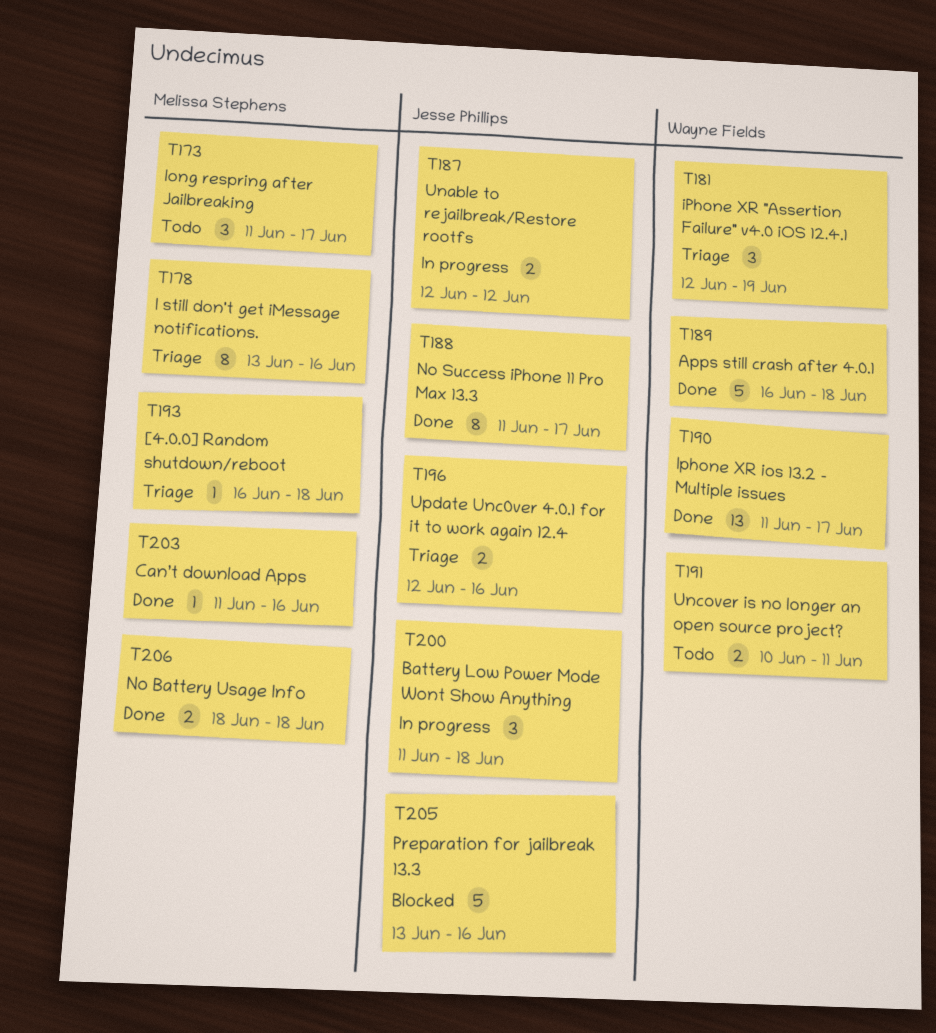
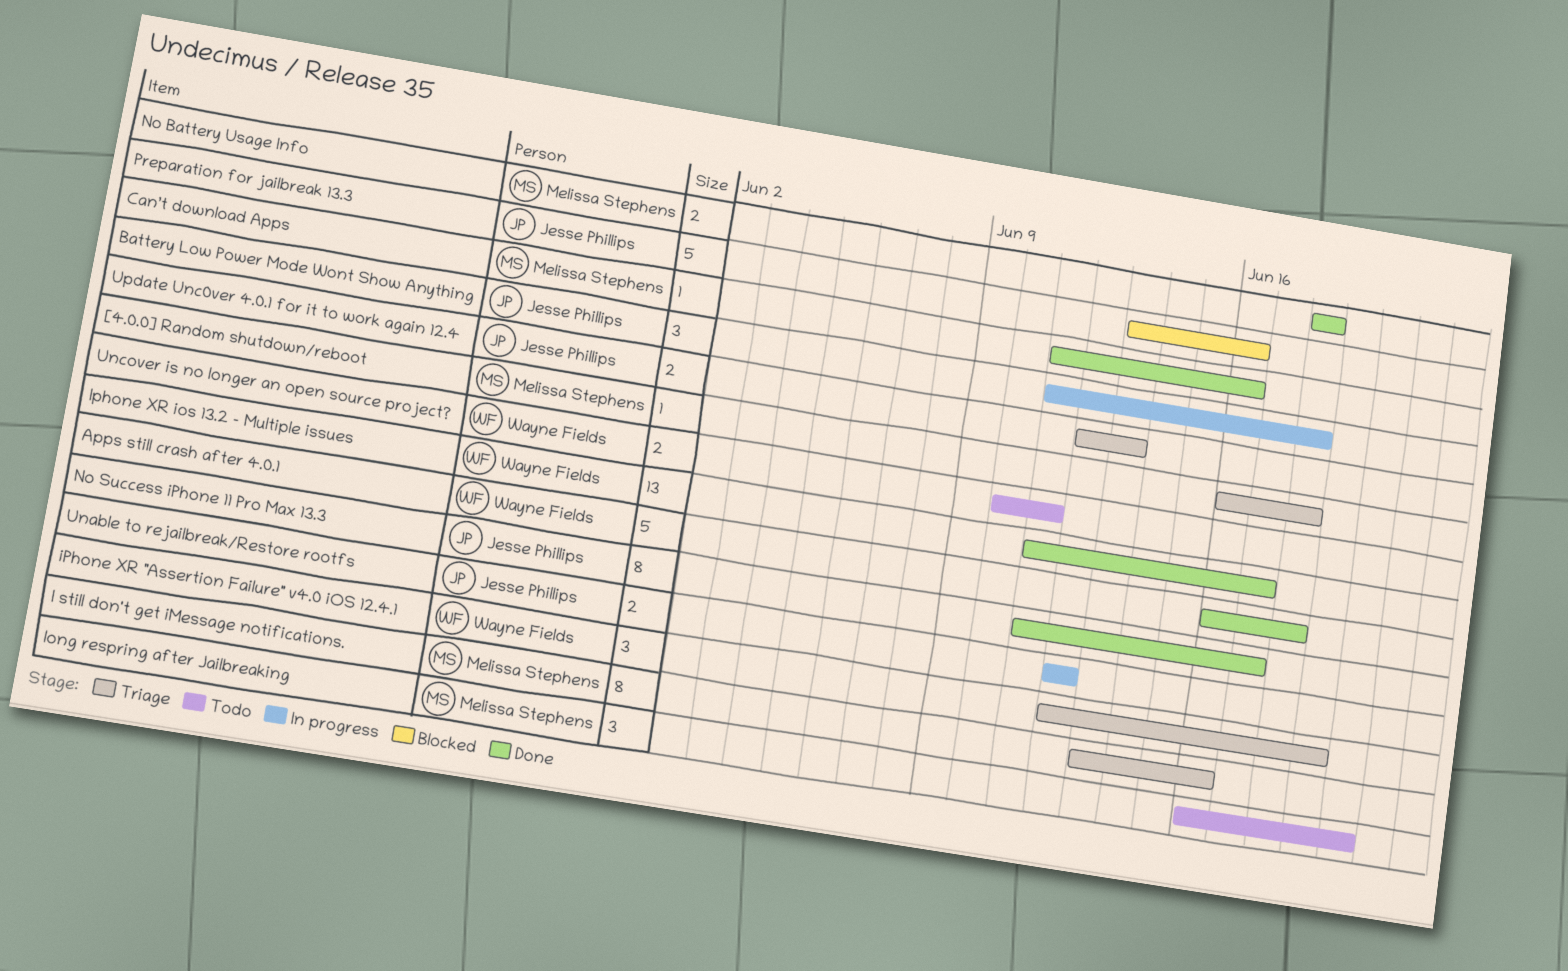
long respring after Jailbreaking, start: Jun 11 -> Jun 16
long respring after Jailbreaking, due: Jun 17 -> Jun 20
Update Unc0ver 4.0.1 for it to work again 12.4, due: Jun 16 -> Jun 13

